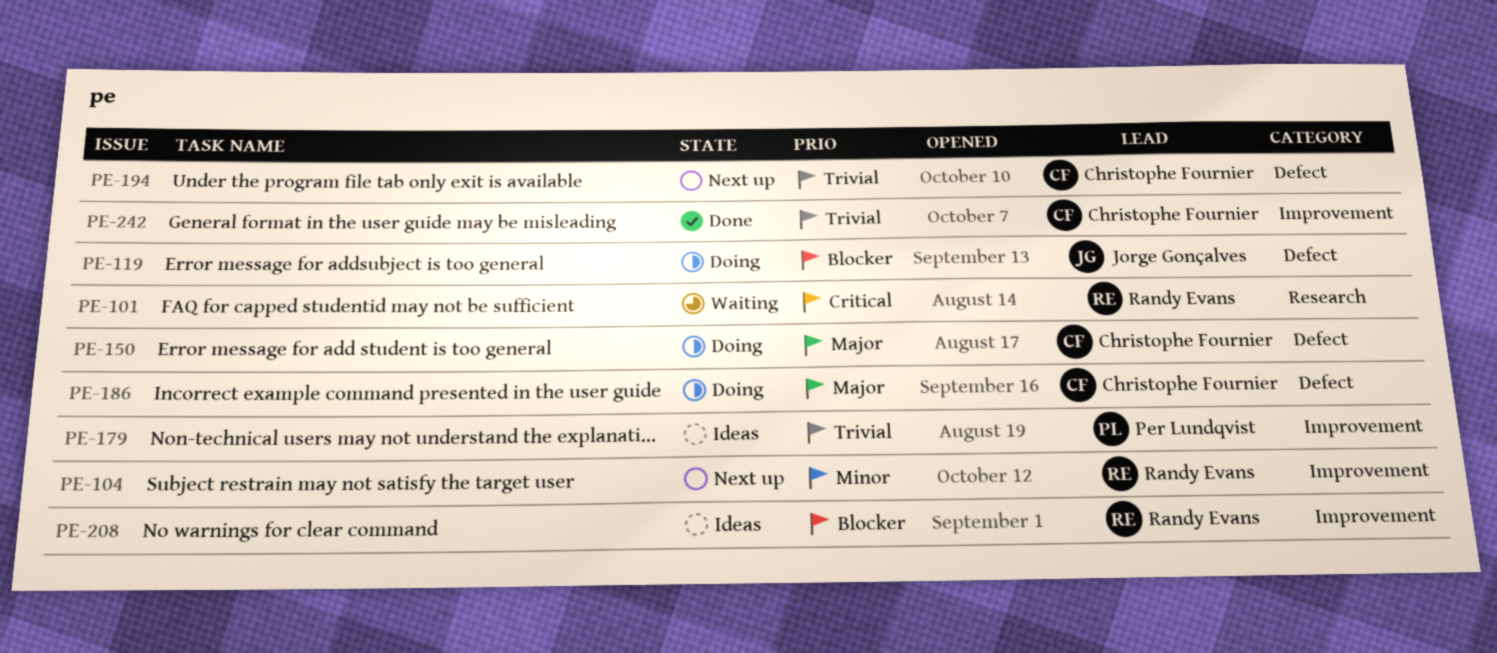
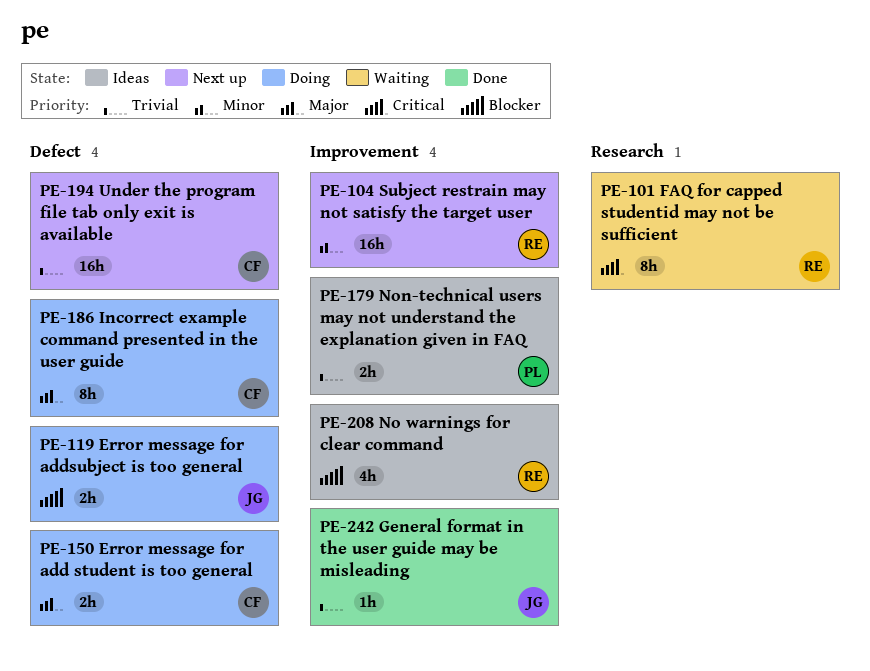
PE-242, owner: Christophe Fournier -> Jorge Gonçalves

